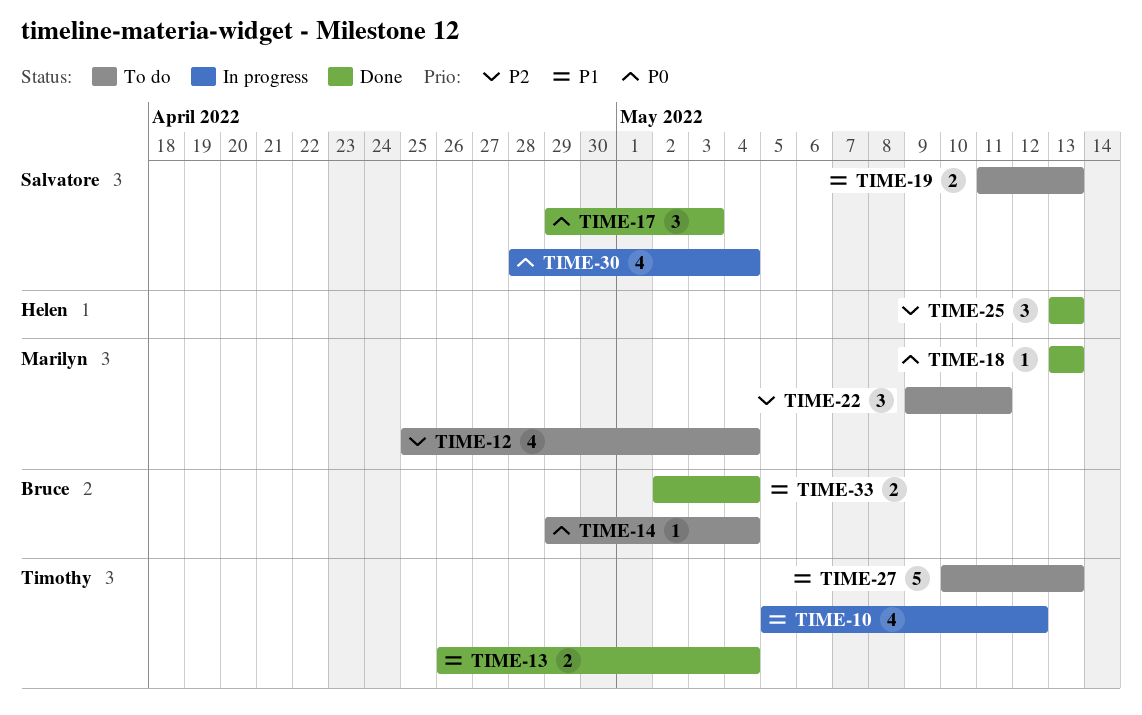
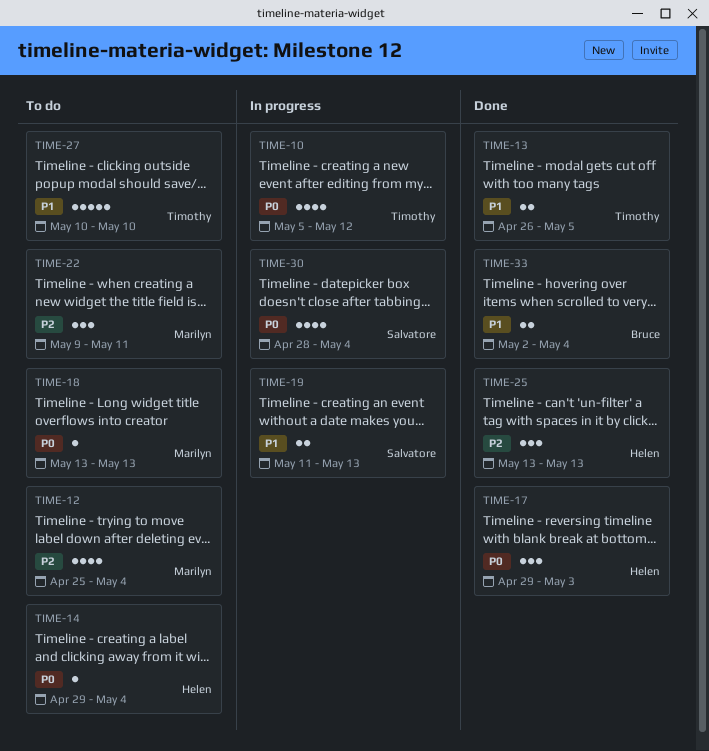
TIME-10, priority: P1 -> P0
TIME-13, due: May 4 -> May 5
TIME-14, owner: Bruce -> Helen
TIME-17, owner: Salvatore -> Helen
TIME-18, status: Done -> To do
TIME-19, status: To do -> In progress
TIME-27, due: May 13 -> May 10

